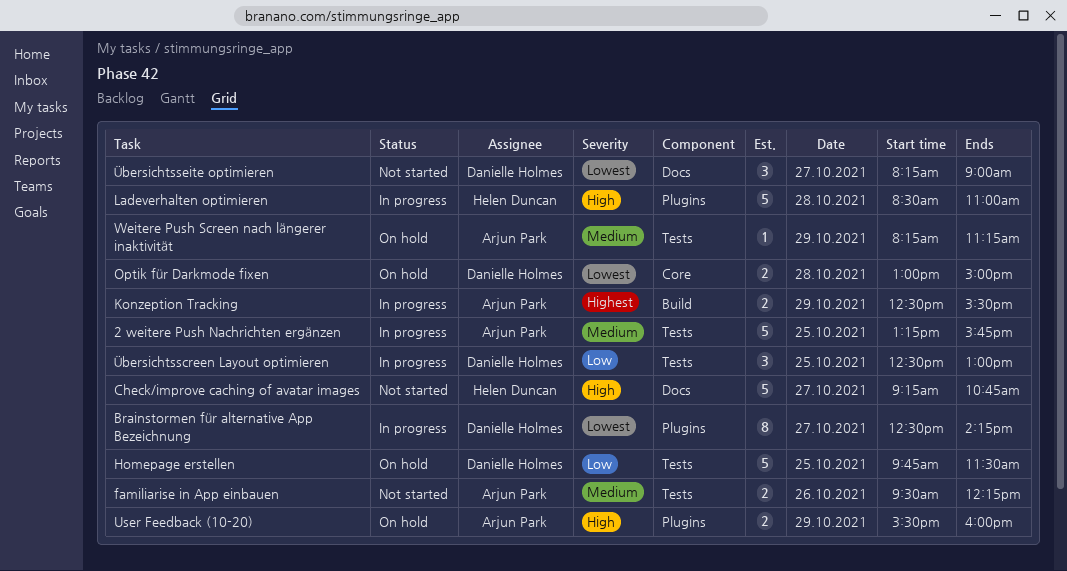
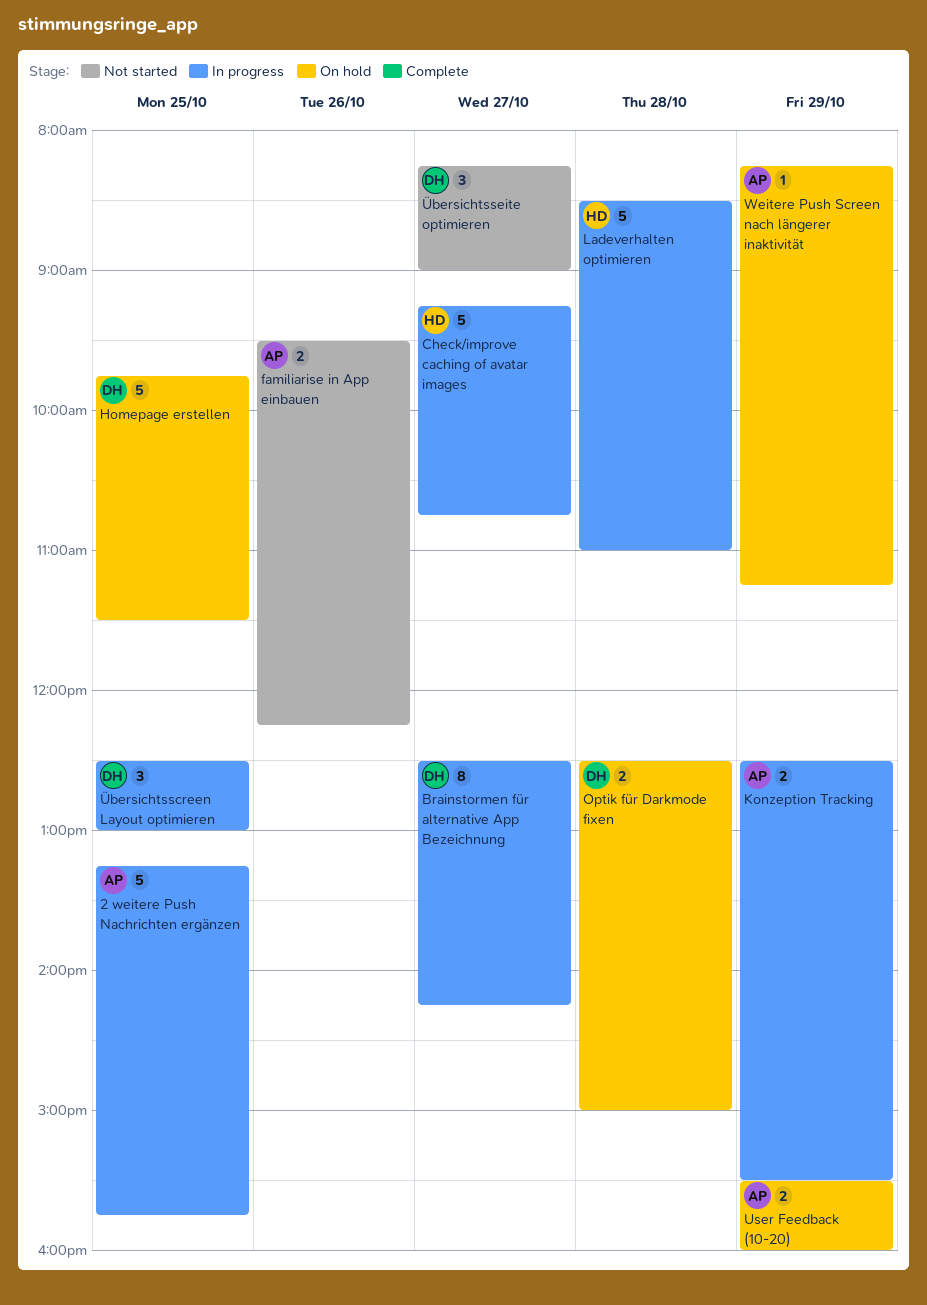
Check/improve caching of avatar images, status: Not started -> In progress
Optik für Darkmode fixen, begins: 13:00 -> 12:30

